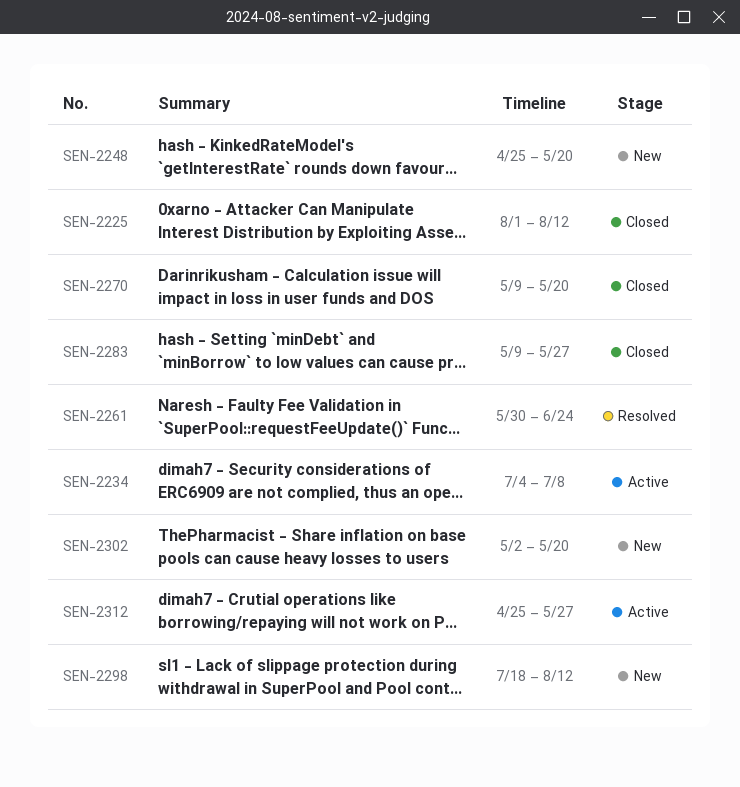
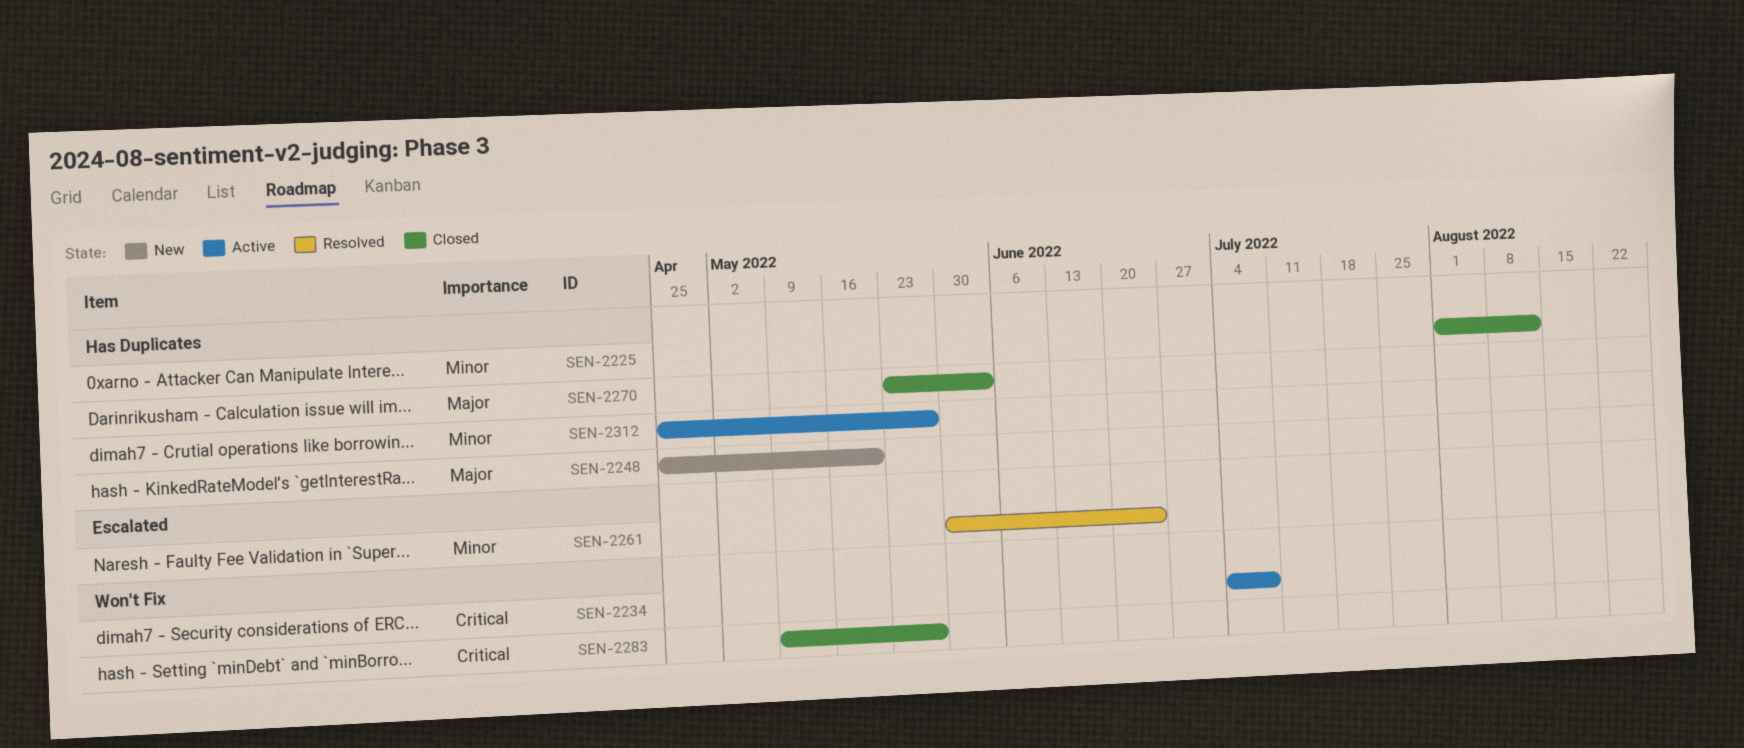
SEN-2270, start: May 9 -> May 23
SEN-2270, due: May 20 -> Jun 3
SEN-2298: present -> none
SEN-2302: present -> none

